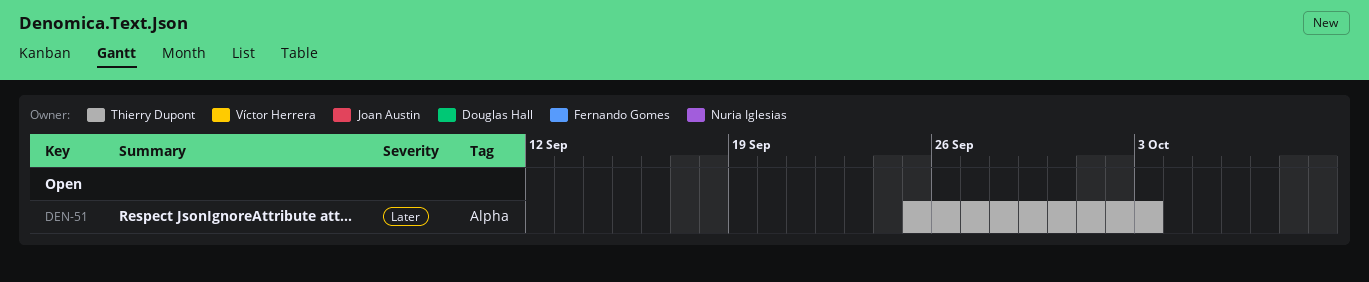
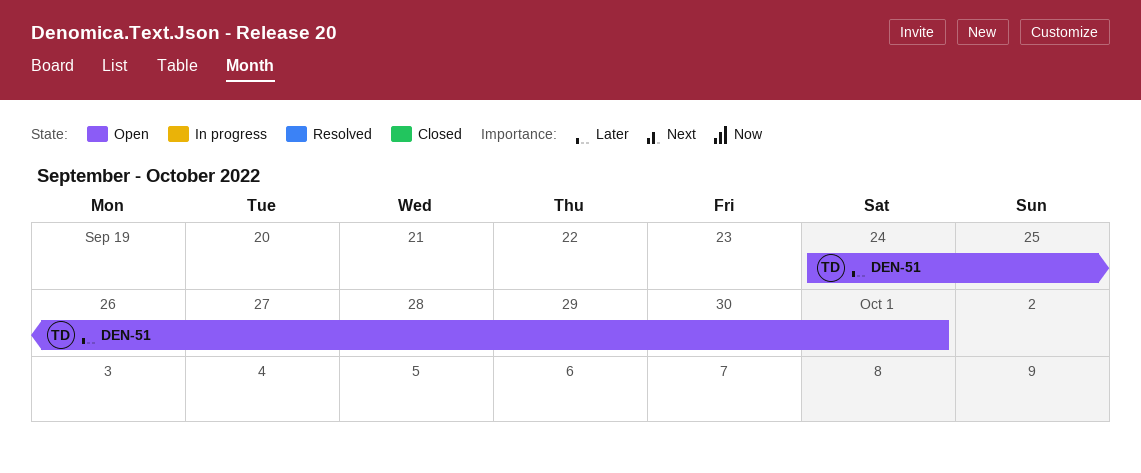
DEN-51, start: Sep 25 -> Sep 24
DEN-51, due: Oct 3 -> Oct 1

